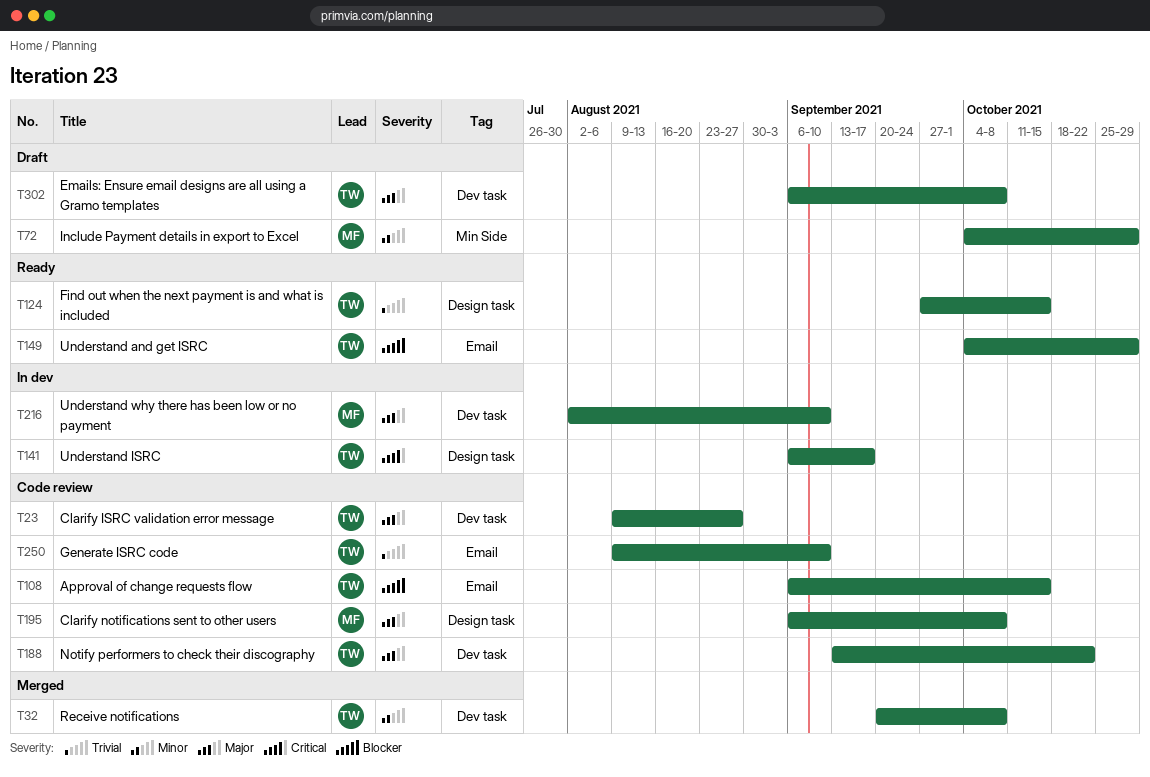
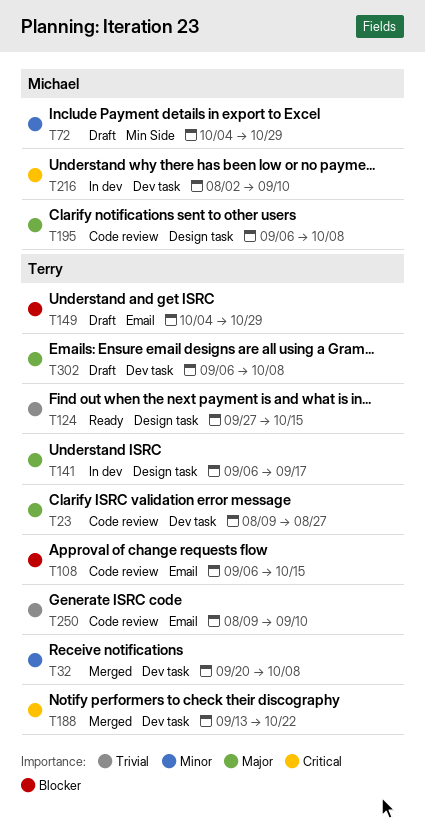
T141, priority: Critical -> Major
T149, status: Ready -> Draft
T188, status: Code review -> Merged
T188, priority: Major -> Critical
T216, priority: Major -> Critical

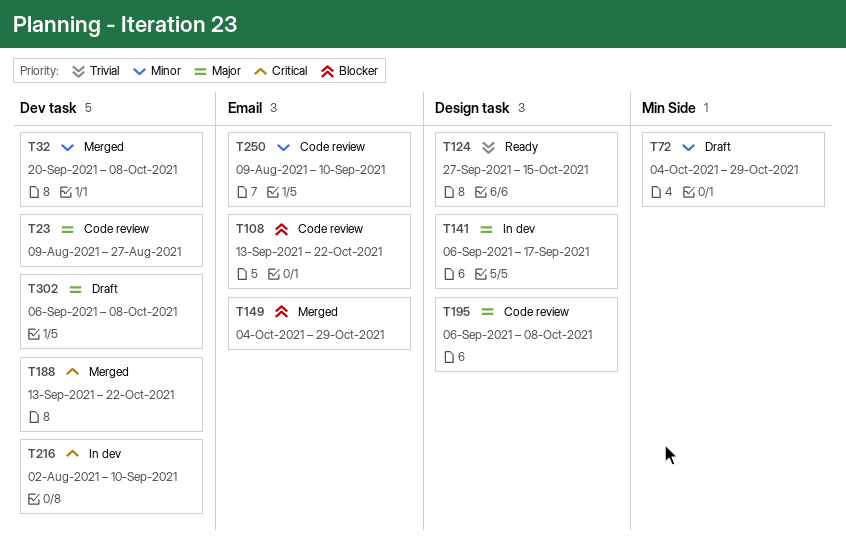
T108, start: Sep 6 -> Sep 13
T108, due: Oct 15 -> Oct 22
T149, status: Draft -> Merged
T250, priority: Trivial -> Minor

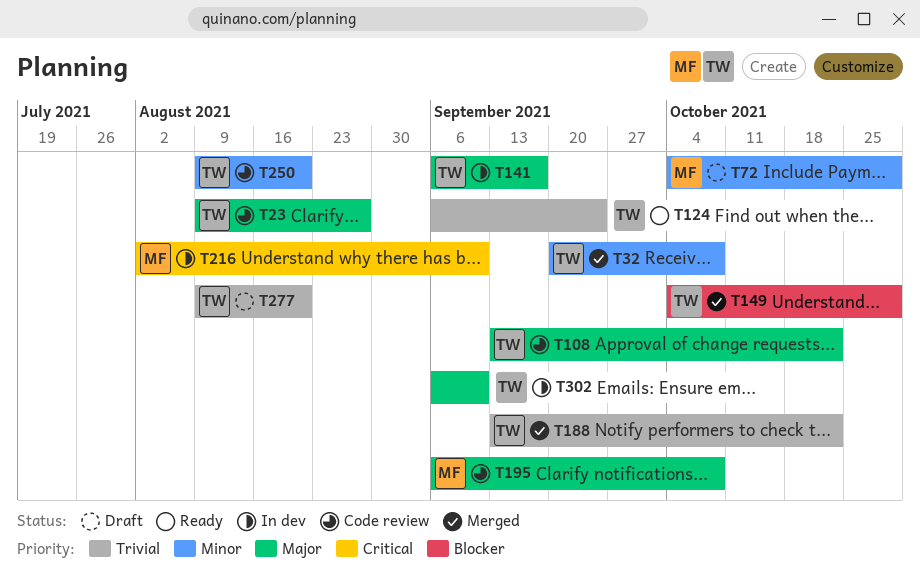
T108, priority: Blocker -> Major
T124, start: Sep 27 -> Sep 6
T124, due: Oct 15 -> Sep 24
T188, priority: Critical -> Trivial
T250, due: Sep 10 -> Aug 20
T277: none -> present
T302, status: Draft -> In dev
T302, due: Oct 8 -> Sep 10

